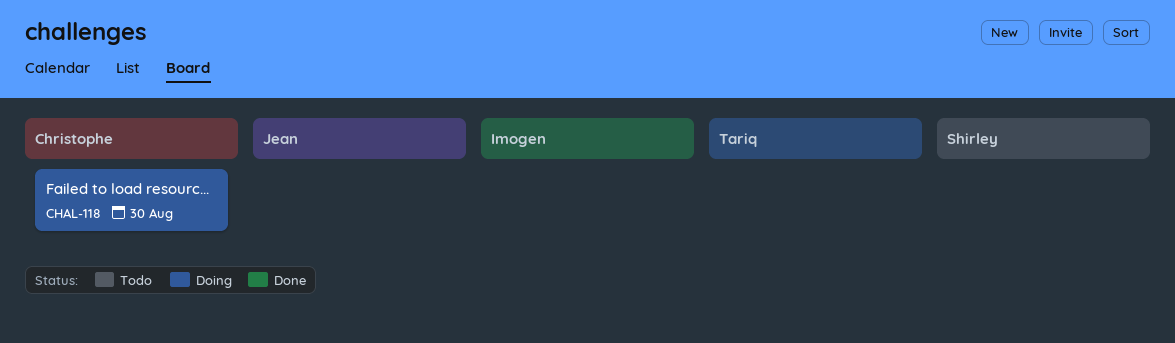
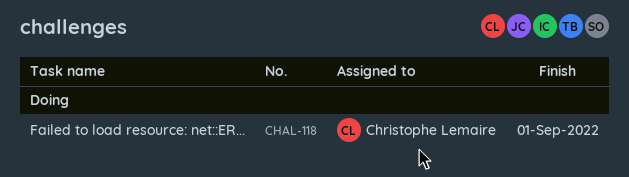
CHAL-118, due: Aug 30 -> Sep 1

